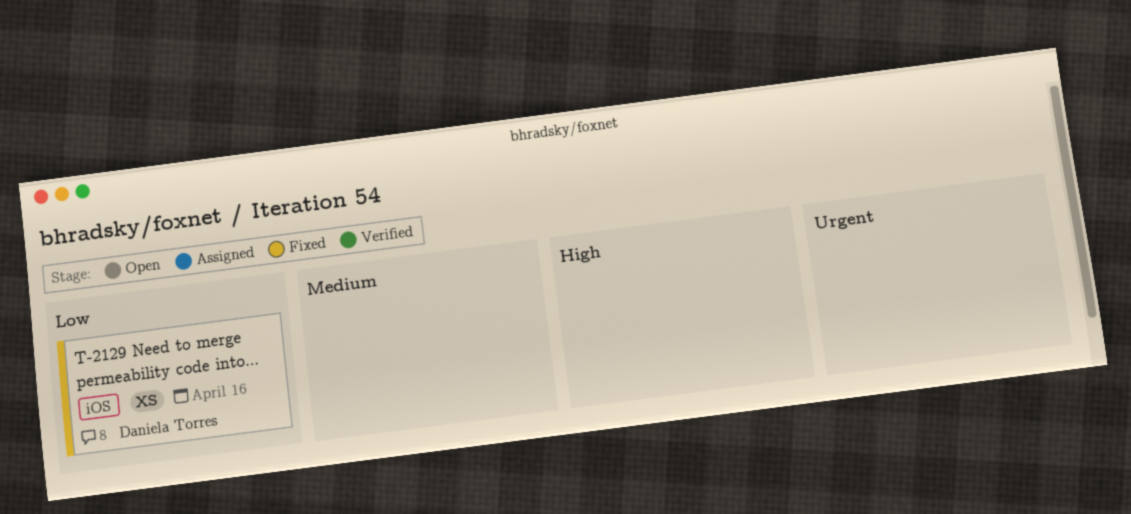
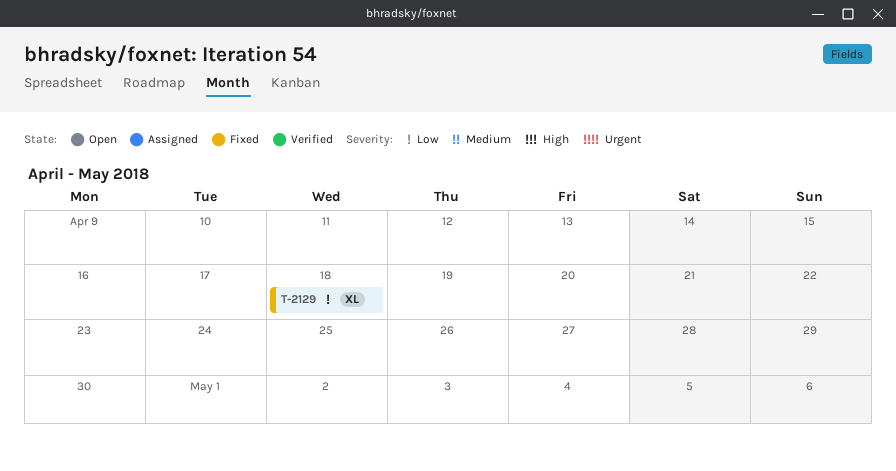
T-2129, estimate: XS -> XL
T-2129, due: Apr 16 -> Apr 18

